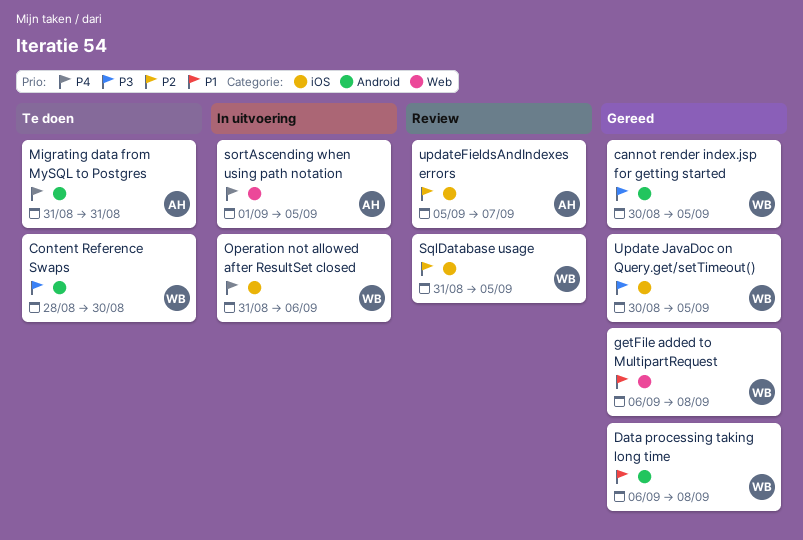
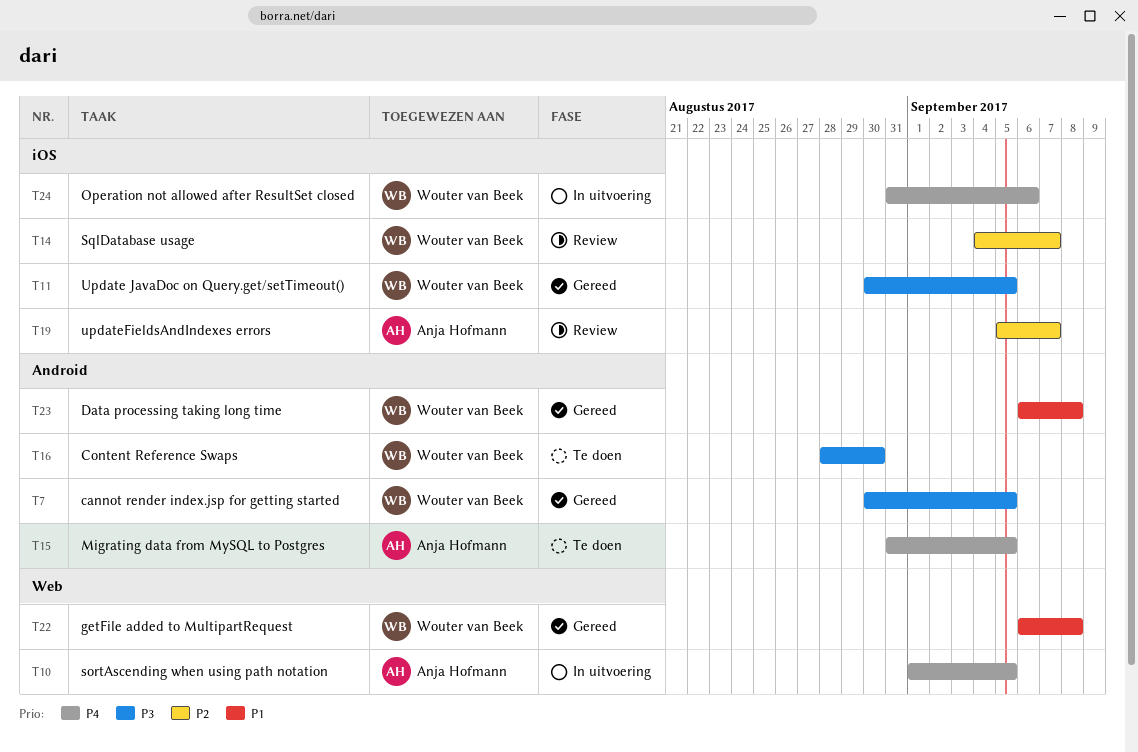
Migrating data from MySQL to Postgres, due: Aug 31 -> Sep 5
SqlDatabase usage, start: Aug 31 -> Sep 4
SqlDatabase usage, due: Sep 5 -> Sep 7

